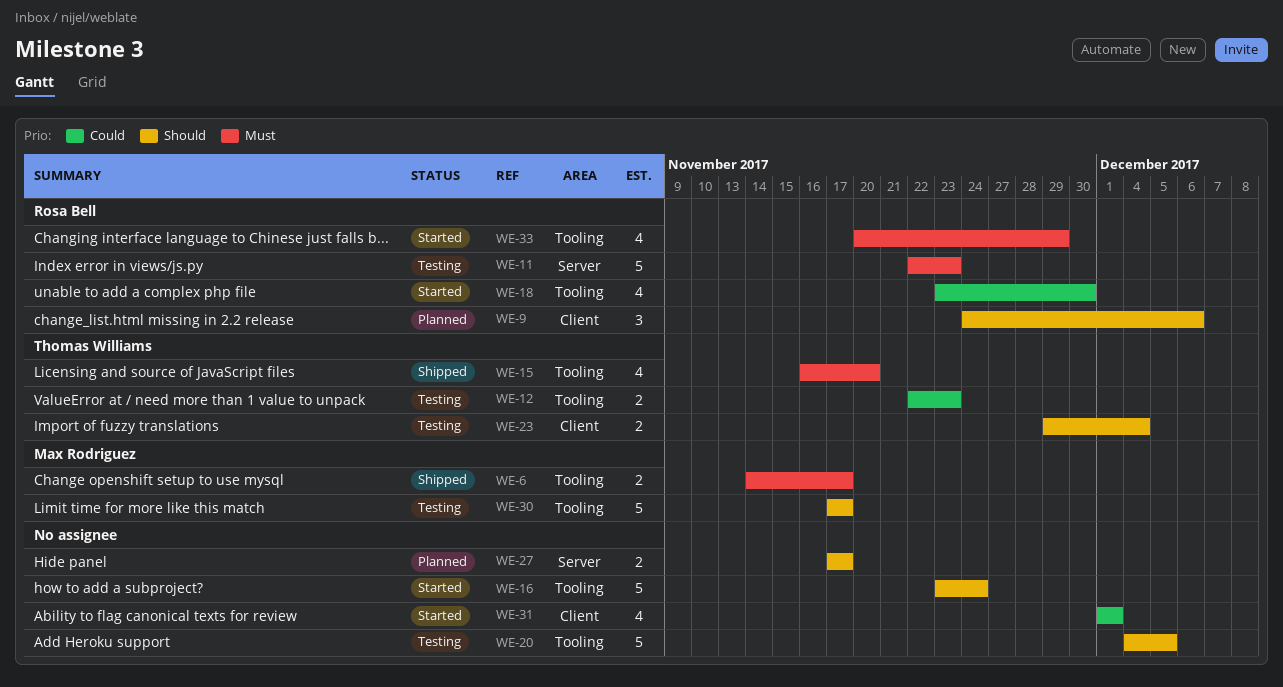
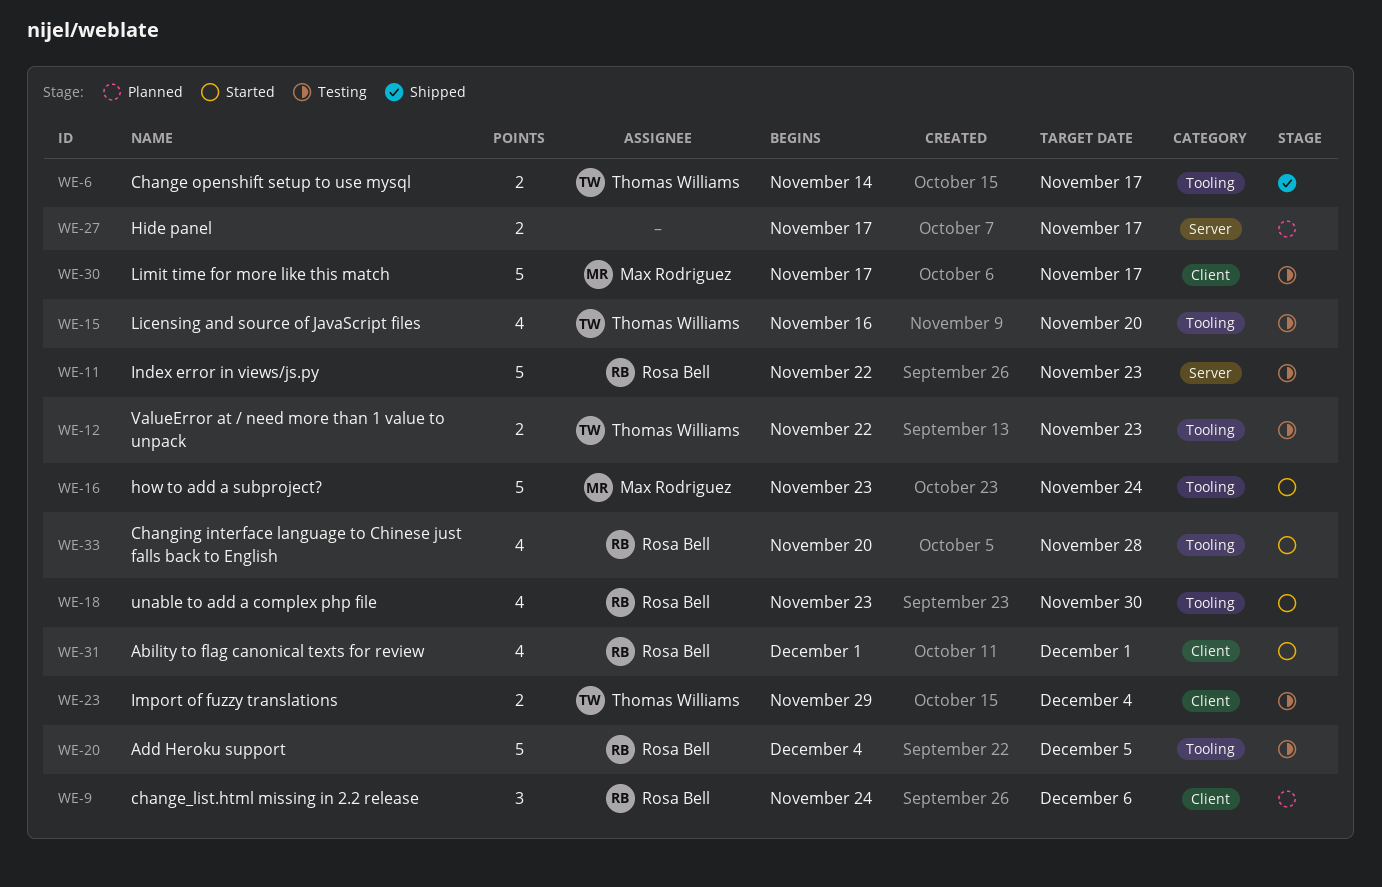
WE-6, owner: Max Rodriguez -> Thomas Williams
WE-15, status: Shipped -> Testing
WE-16, owner: none -> Max Rodriguez
WE-20, owner: none -> Rosa Bell
WE-30, label: Tooling -> Client
WE-31, owner: none -> Rosa Bell
WE-33, due: Nov 29 -> Nov 28

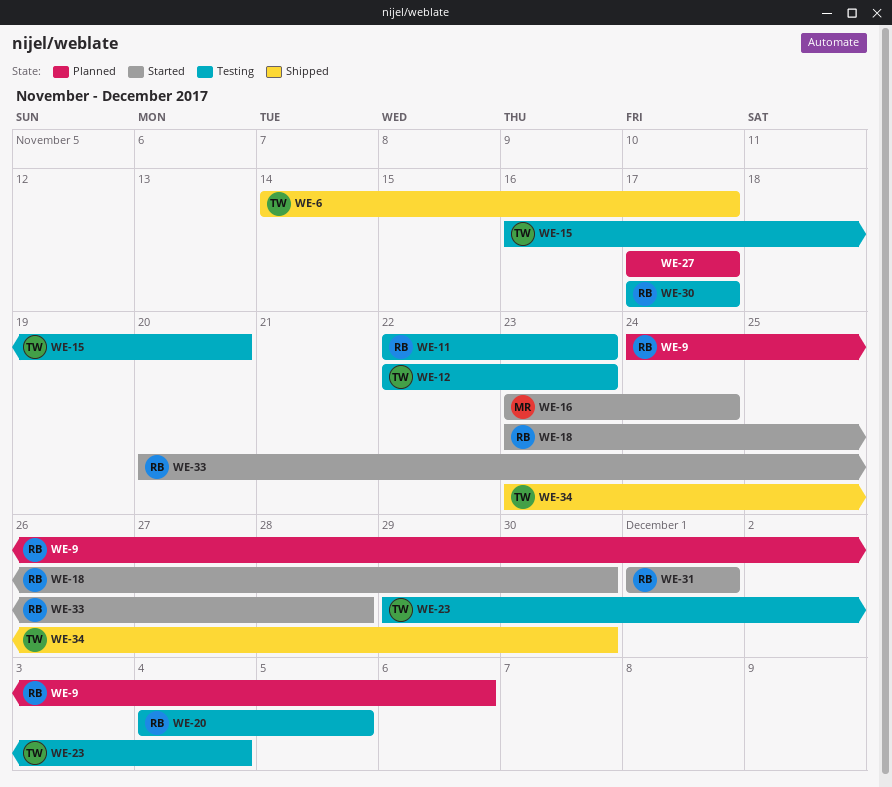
WE-30, owner: Max Rodriguez -> Rosa Bell
WE-34: none -> present

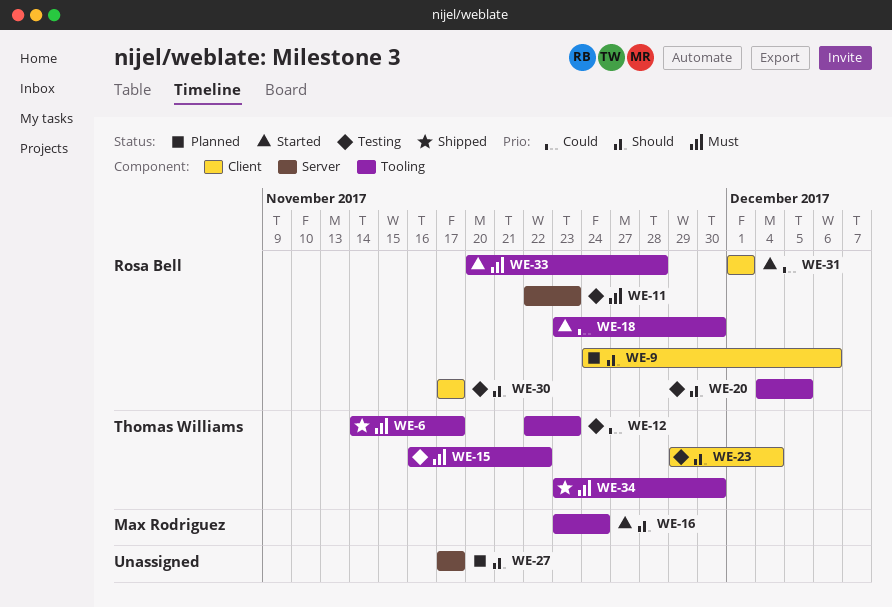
WE-15, due: Nov 20 -> Nov 22

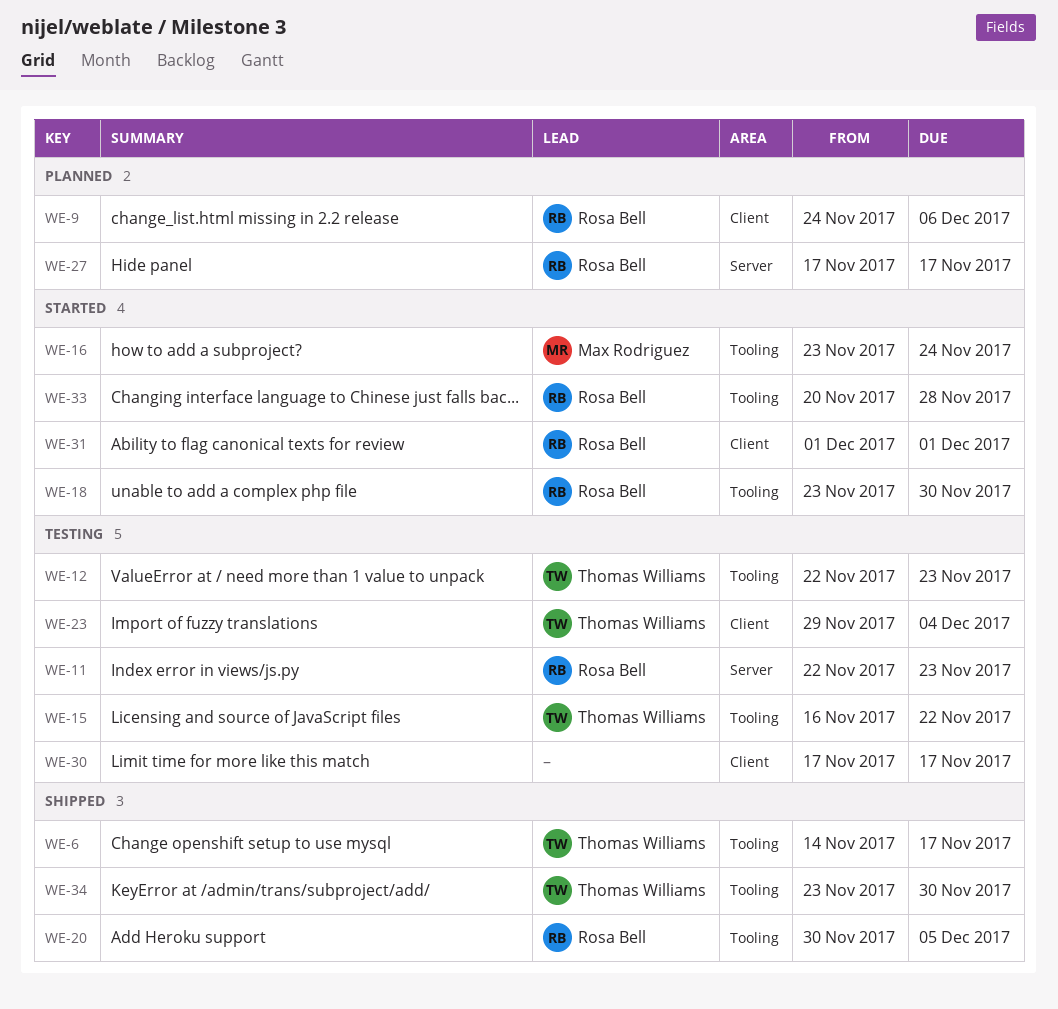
WE-20, status: Testing -> Shipped
WE-20, start: Dec 4 -> Nov 30
WE-27, owner: none -> Rosa Bell
WE-30, owner: Rosa Bell -> none

